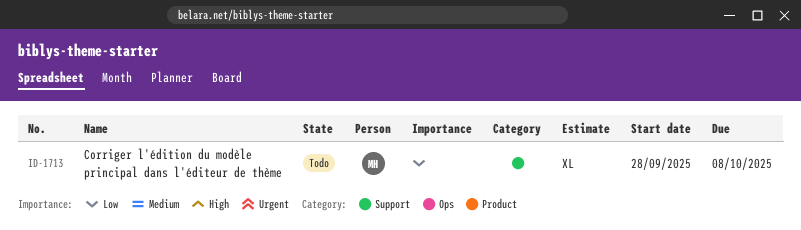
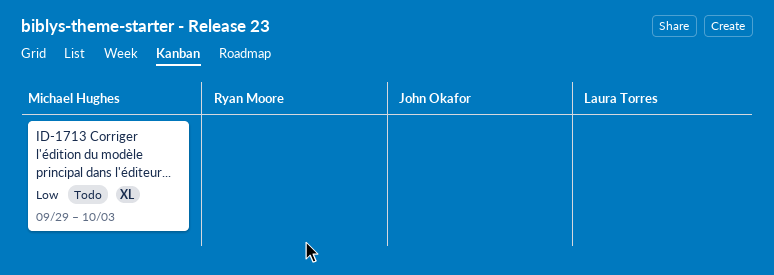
ID-1713, start: Sep 28 -> Sep 29
ID-1713, due: Oct 8 -> Oct 3

